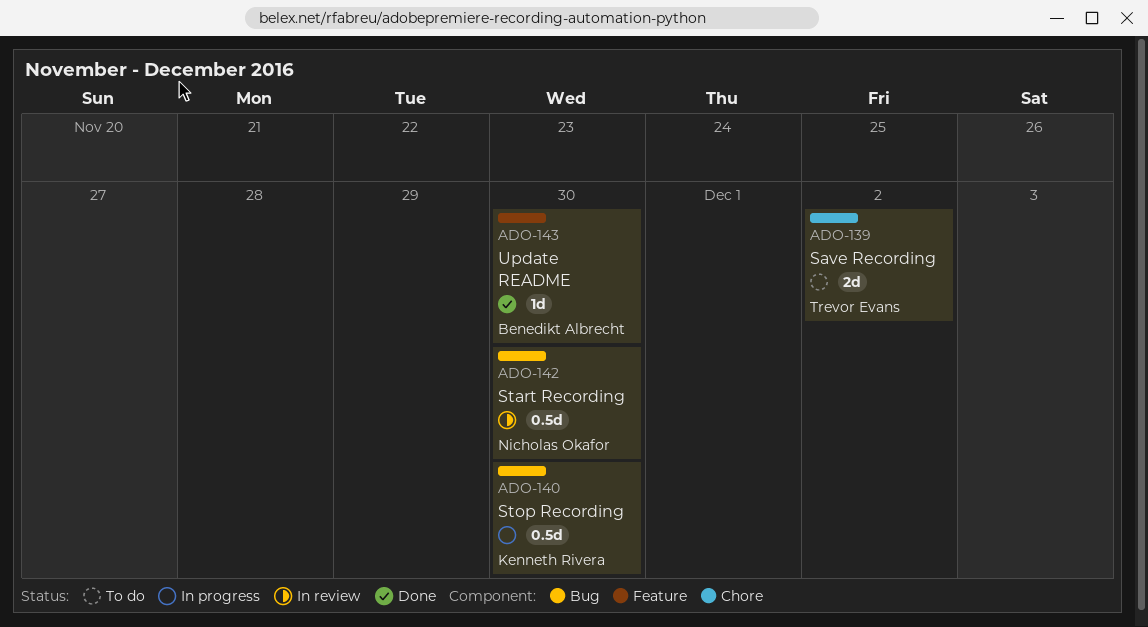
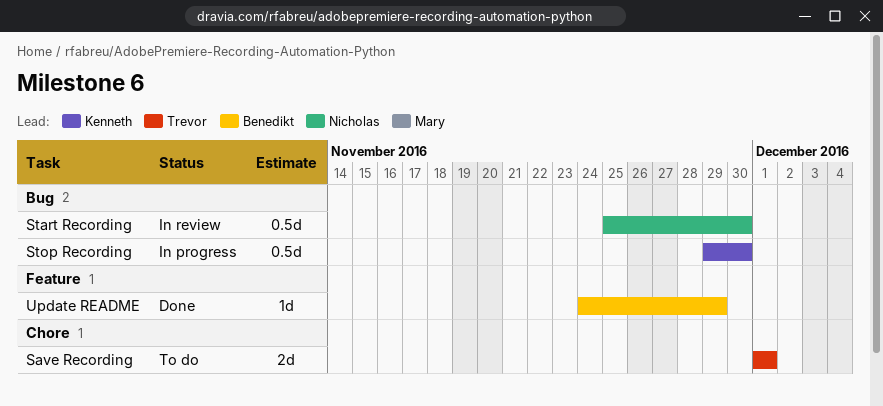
Save Recording, due: Dec 2 -> Dec 1
Update README, due: Nov 30 -> Nov 29

